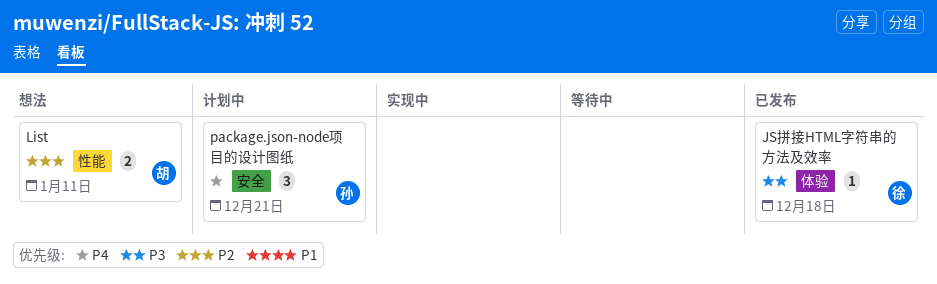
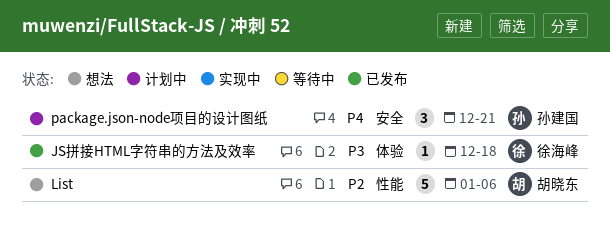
List, estimate: 2 -> 5
List, due: Jan 11 -> Jan 6

